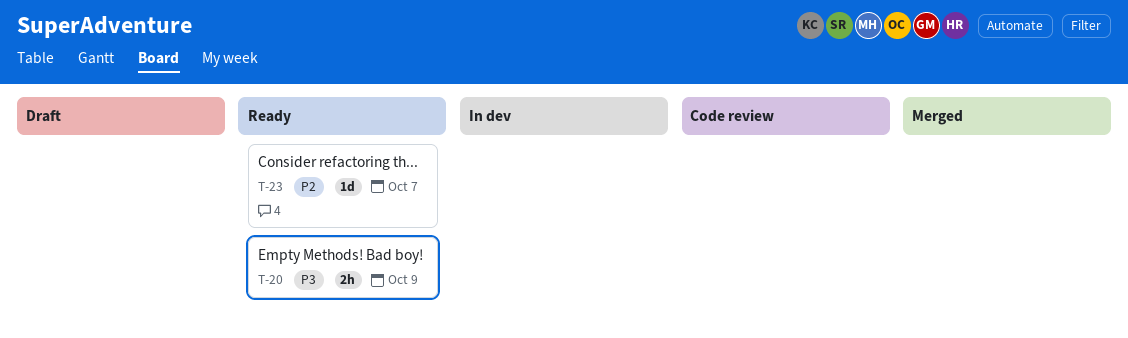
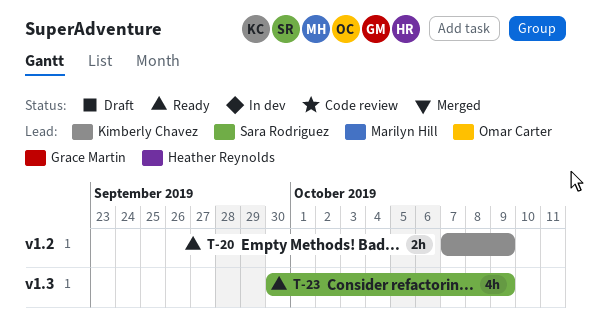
T-23, estimate: 1d -> 4h
T-23, due: Oct 7 -> Oct 9

